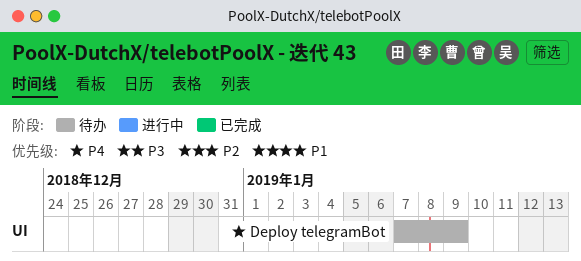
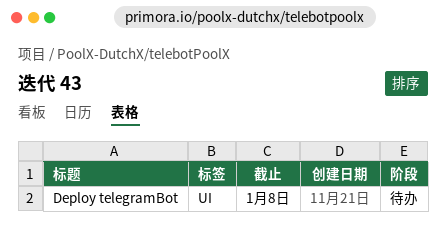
Deploy telegramBot, due: Jan 9 -> Jan 8

